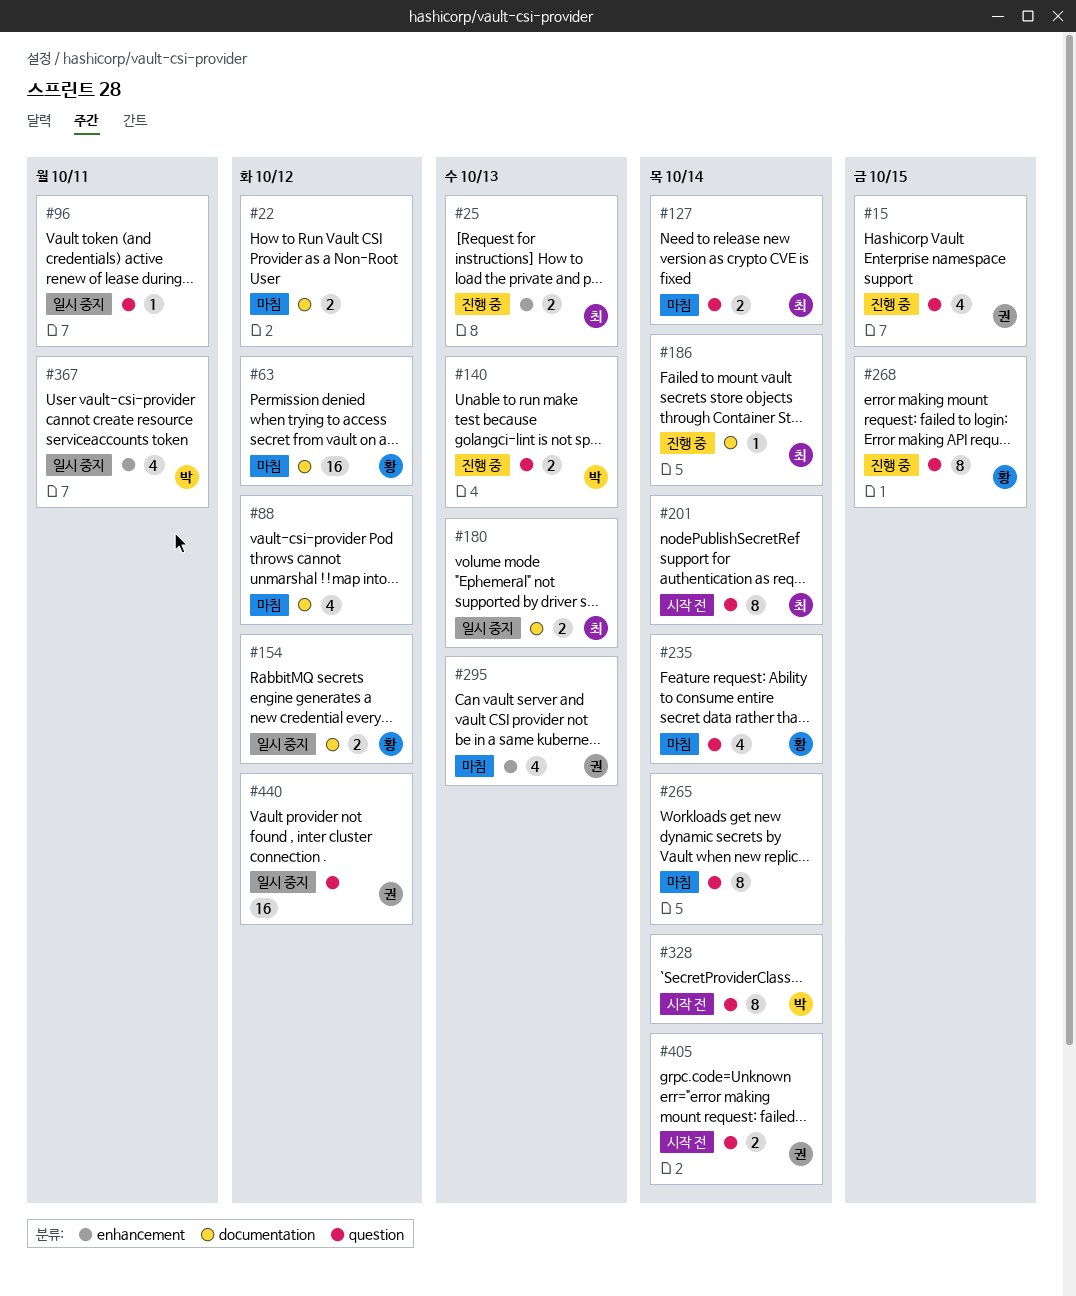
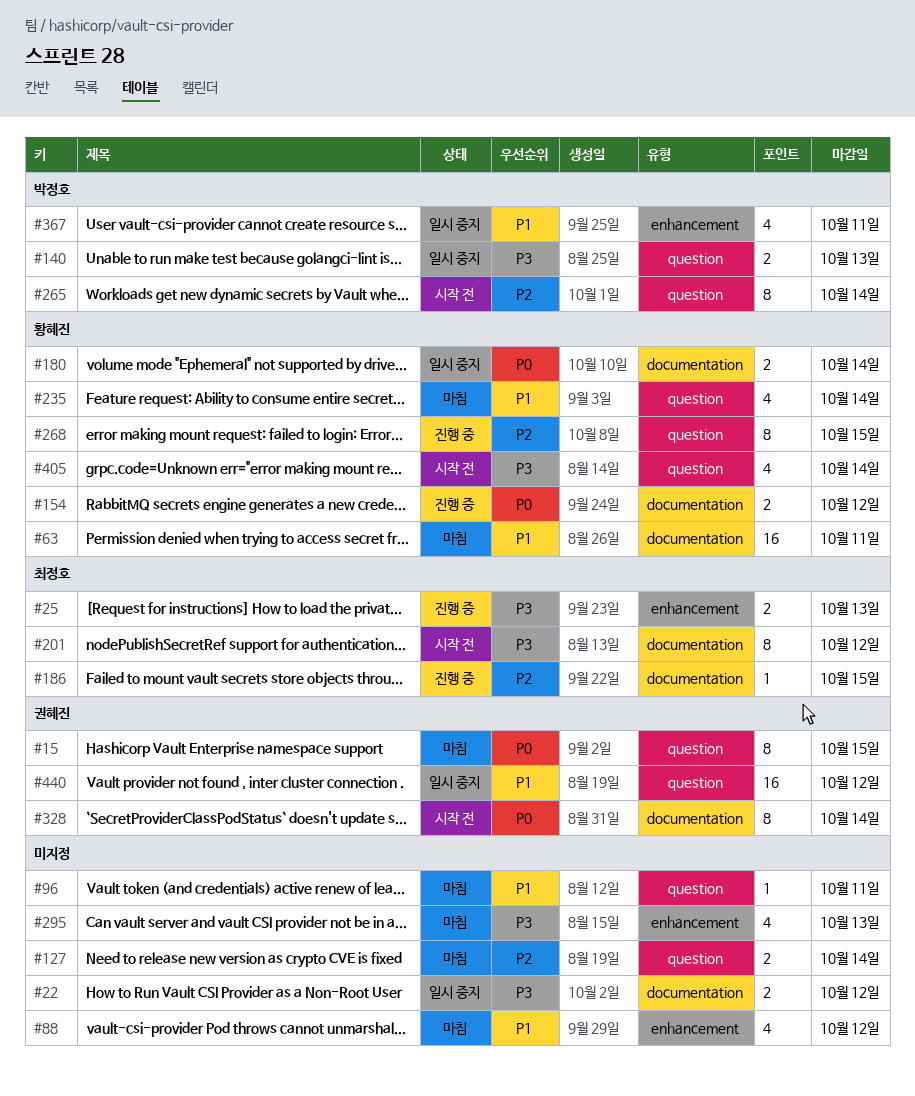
#15, status: 진행 중 -> 마침
#15, estimate: 4 -> 8
#22, status: 마침 -> 일시 중지
#63, due: Oct 12 -> Oct 11
#88, label: documentation -> enhancement
#96, status: 일시 중지 -> 마침
#127, owner: 최정호 -> none
#140, status: 진행 중 -> 일시 중지
#154, status: 일시 중지 -> 진행 중
#180, owner: 최정호 -> 황혜진
#180, due: Oct 13 -> Oct 14
#186, due: Oct 14 -> Oct 15
#201, label: question -> documentation
#201, due: Oct 14 -> Oct 12
#265, status: 마침 -> 시작 전
#265, owner: none -> 박정호
#295, owner: 권혜진 -> none
#328, owner: 박정호 -> 권혜진
#328, label: question -> documentation
#405, owner: 권혜진 -> 황혜진
#405, estimate: 2 -> 4

